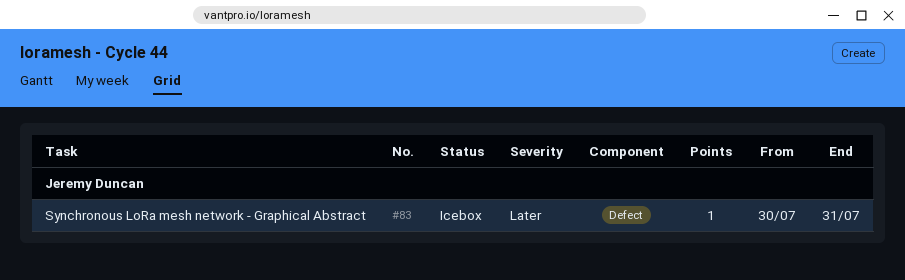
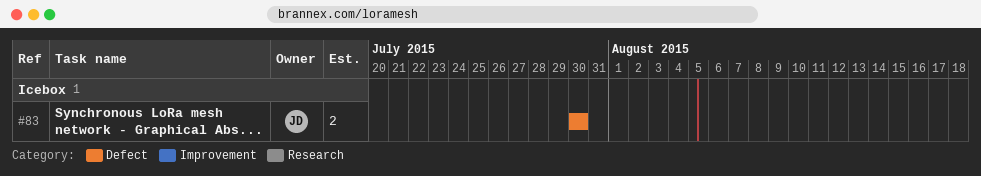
#83, estimate: 1 -> 2
#83, due: Jul 31 -> Jul 30

